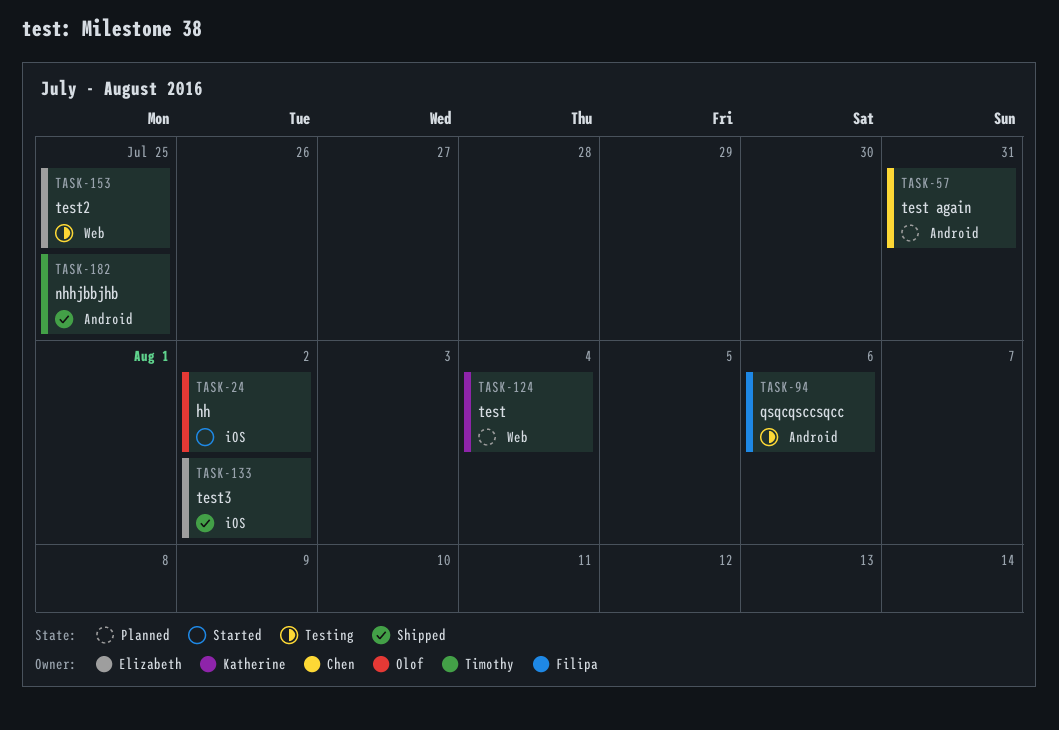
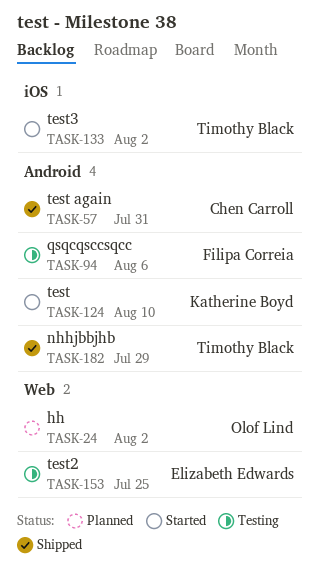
TASK-24, status: Started -> Planned
TASK-24, label: iOS -> Web
TASK-57, status: Planned -> Shipped
TASK-124, status: Planned -> Started
TASK-124, label: Web -> Android
TASK-124, due: Aug 4 -> Aug 10
TASK-133, status: Shipped -> Started
TASK-133, owner: Elizabeth Edwards -> Timothy Black
TASK-182, due: Jul 25 -> Jul 29

